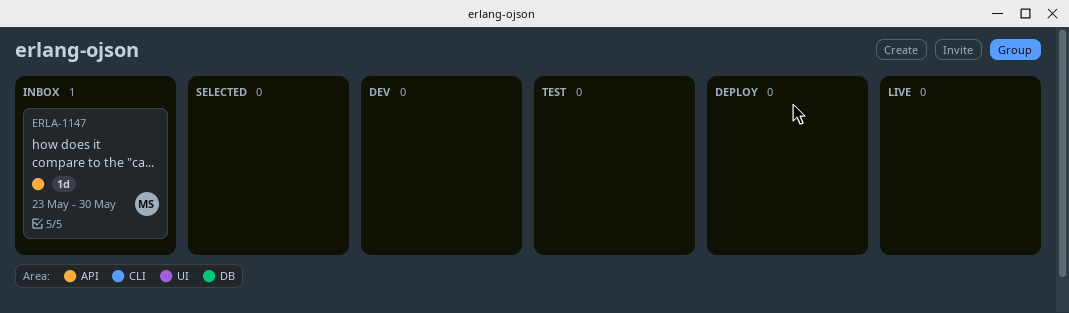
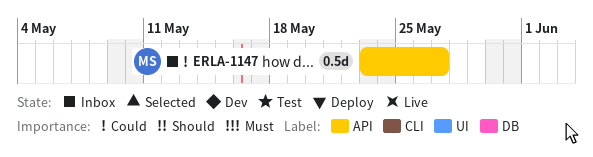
ERLA-1147, estimate: 1d -> 0.5d
ERLA-1147, due: May 30 -> May 27

